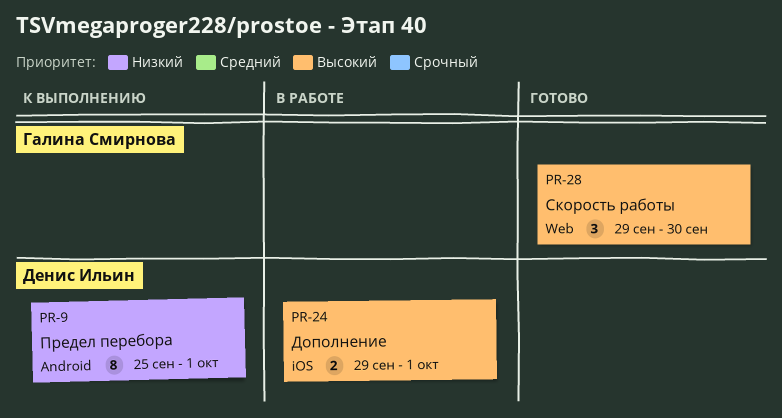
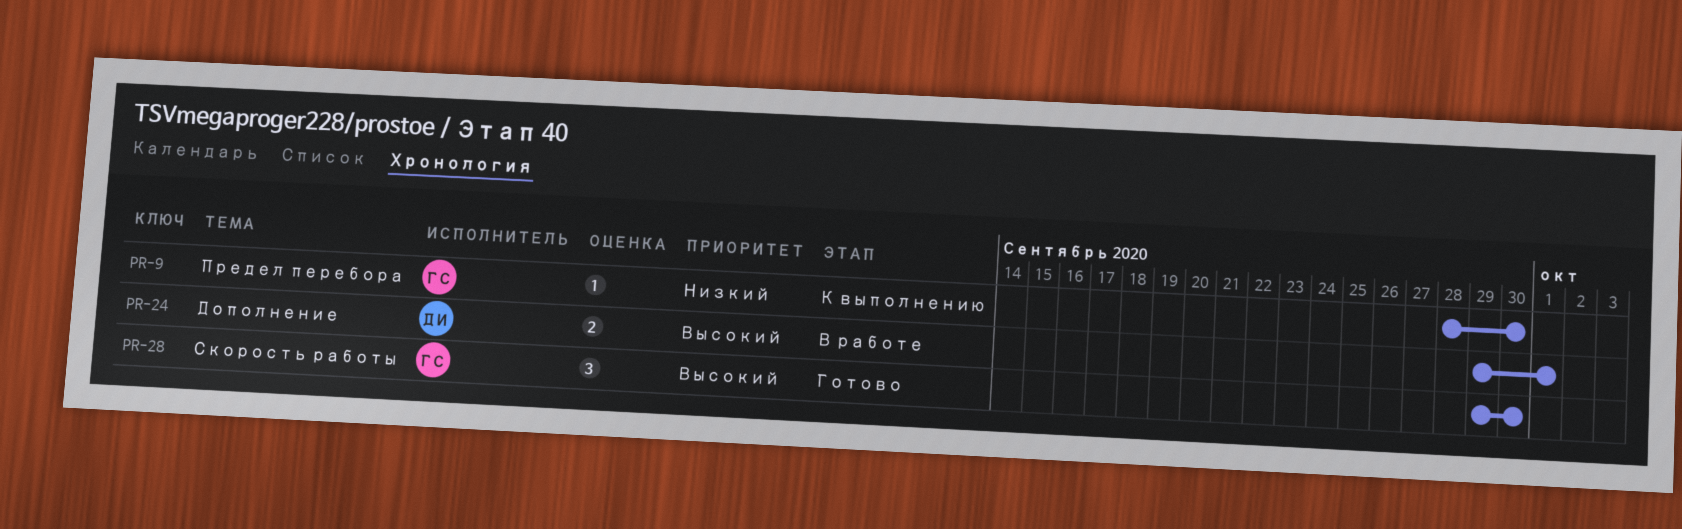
PR-9, owner: Денис Ильин -> Галина Смирнова
PR-9, estimate: 8 -> 1
PR-9, start: Sep 25 -> Sep 28
PR-9, due: Oct 1 -> Sep 30

